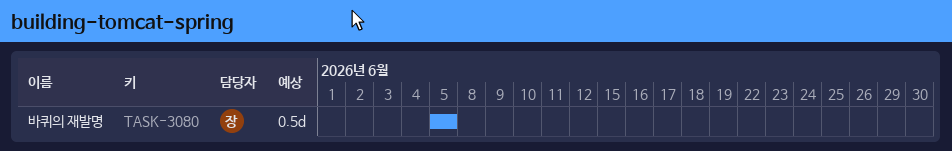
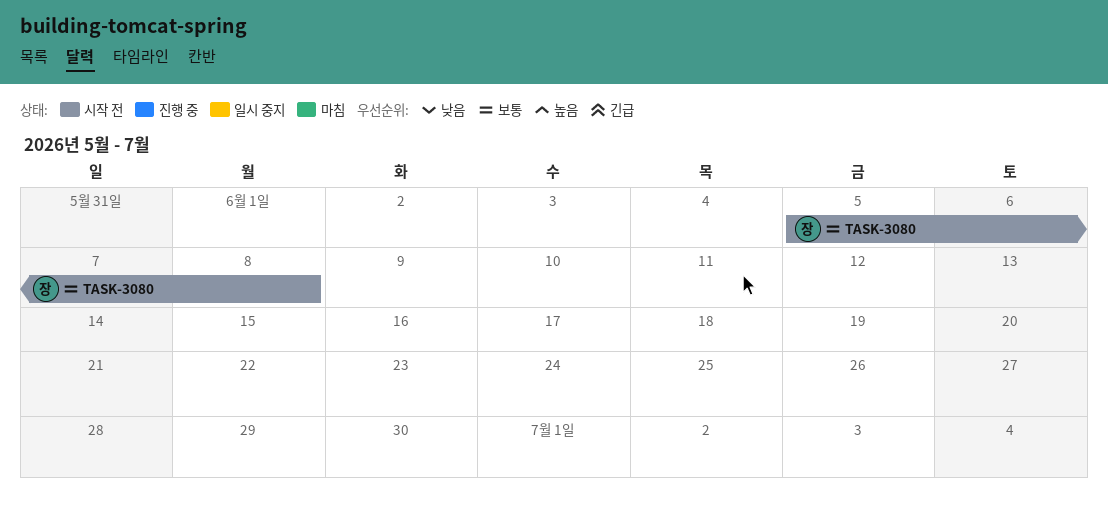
TASK-3080, due: Jun 5 -> Jun 8

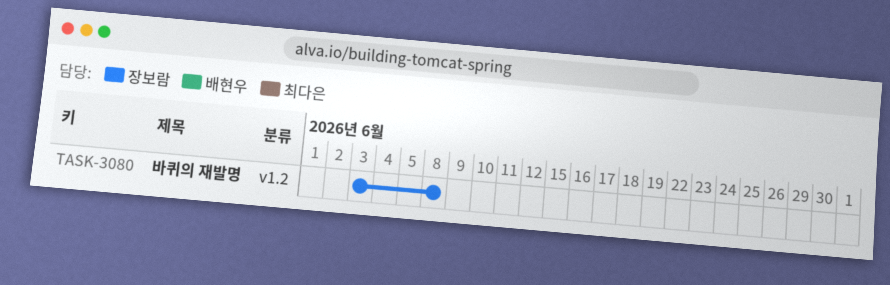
TASK-3080, start: Jun 5 -> Jun 3

